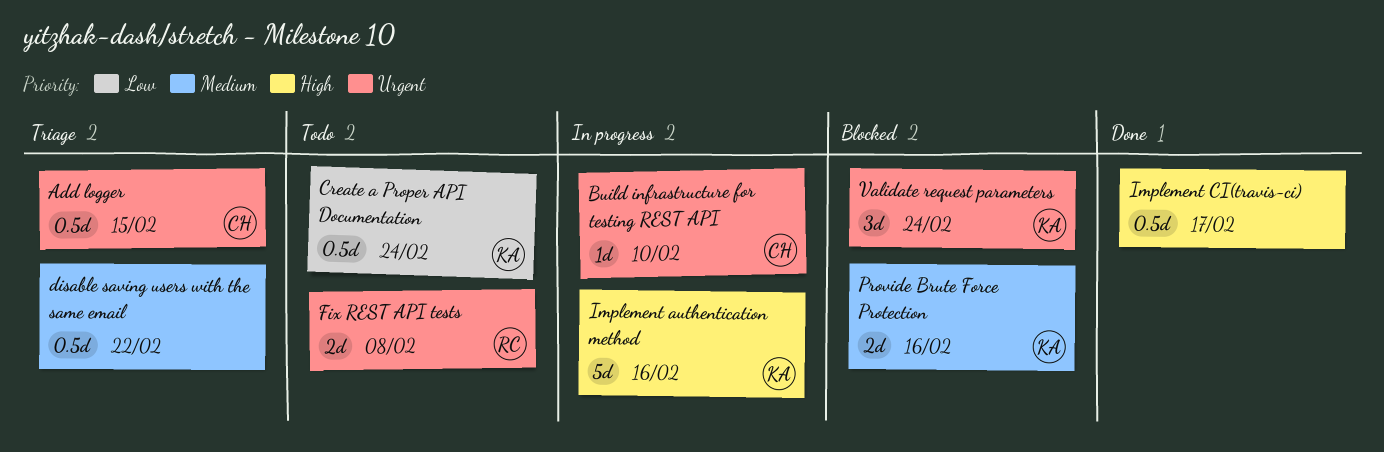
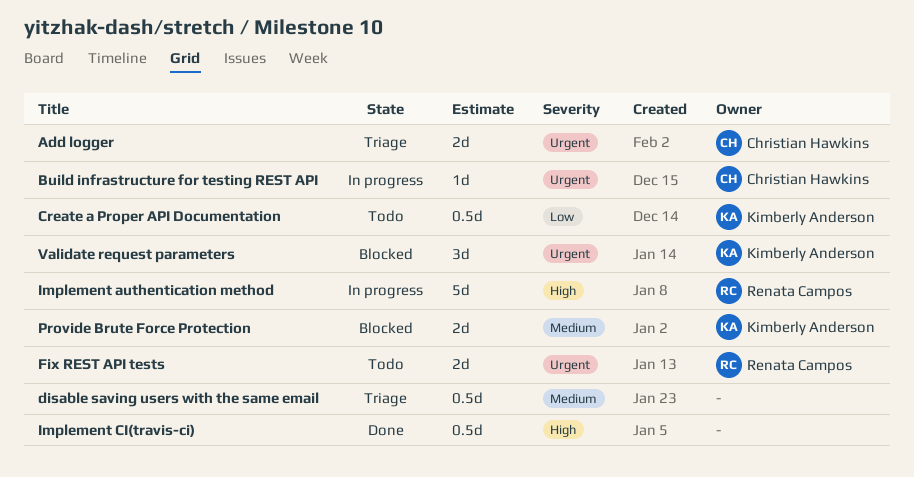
Add logger, estimate: 0.5d -> 2d
Implement authentication method, owner: Kimberly Anderson -> Renata Campos

